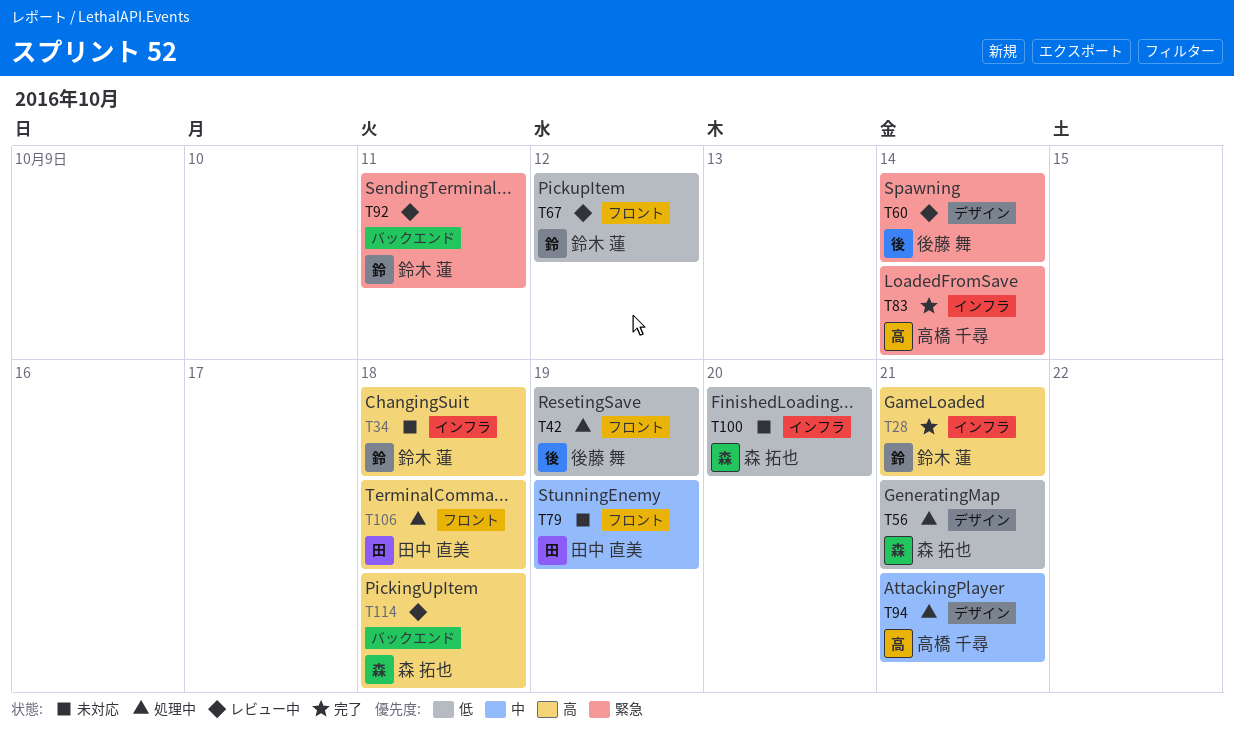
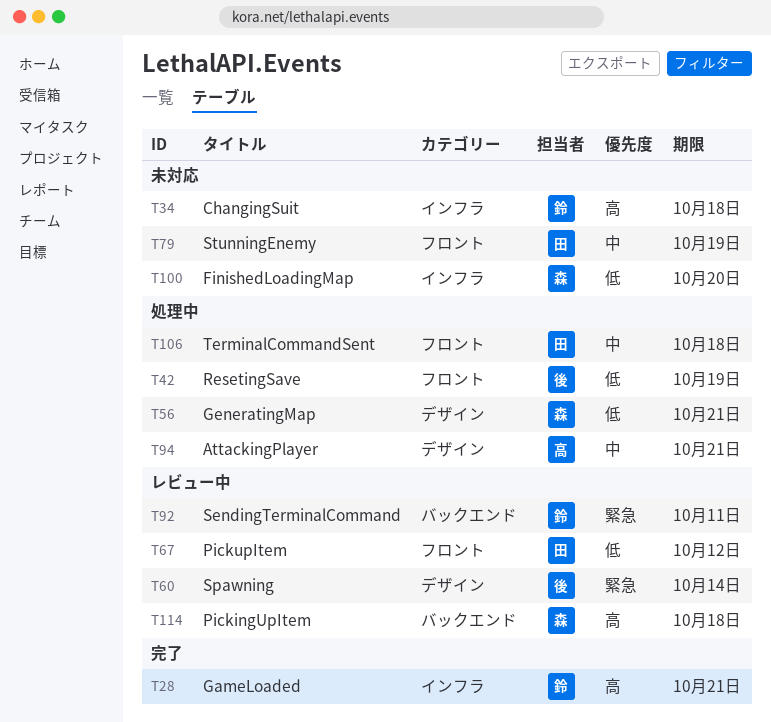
T67, owner: 鈴木 蓮 -> 田中 直美
T83: present -> none
T106, priority: 高 -> 中

